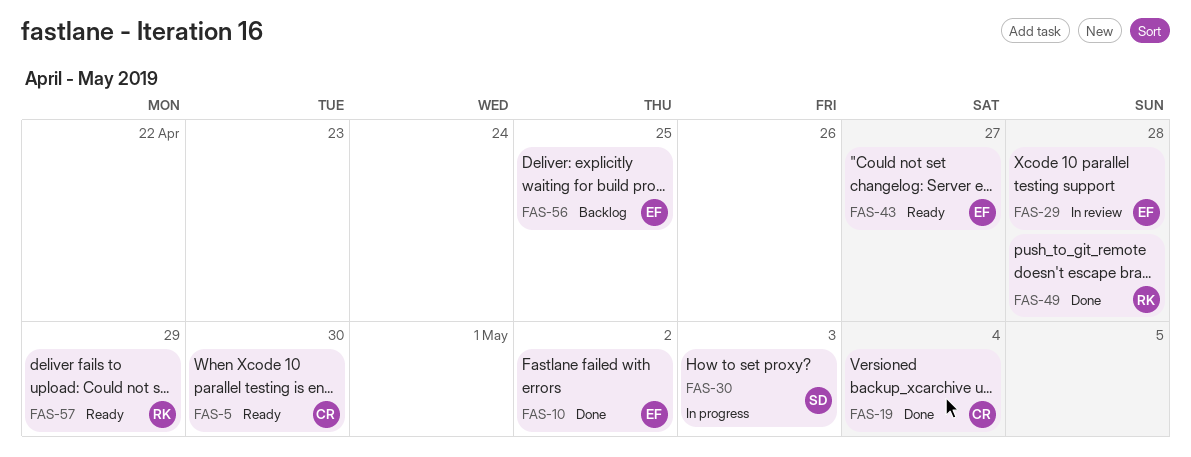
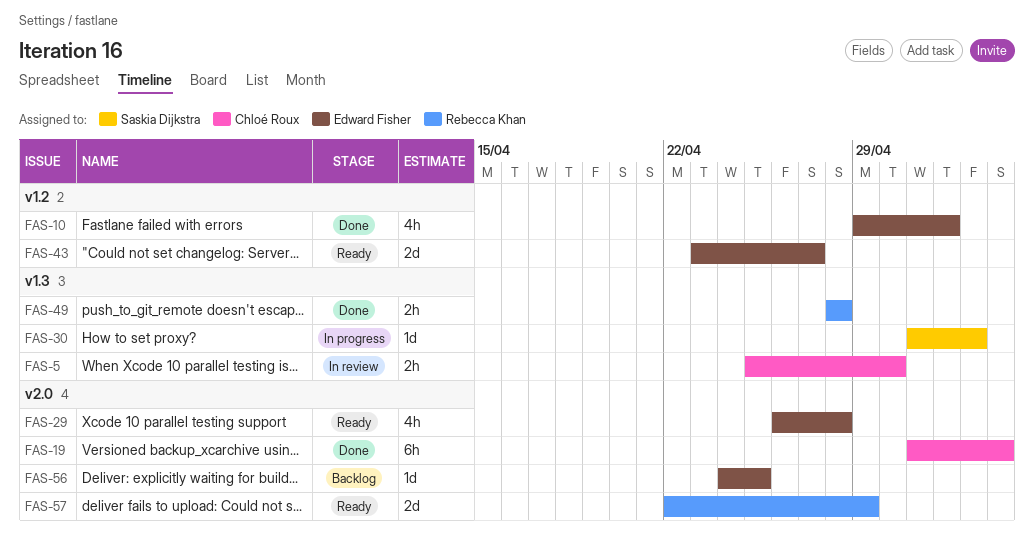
FAS-5, status: Ready -> In review
FAS-29, status: In review -> Ready

